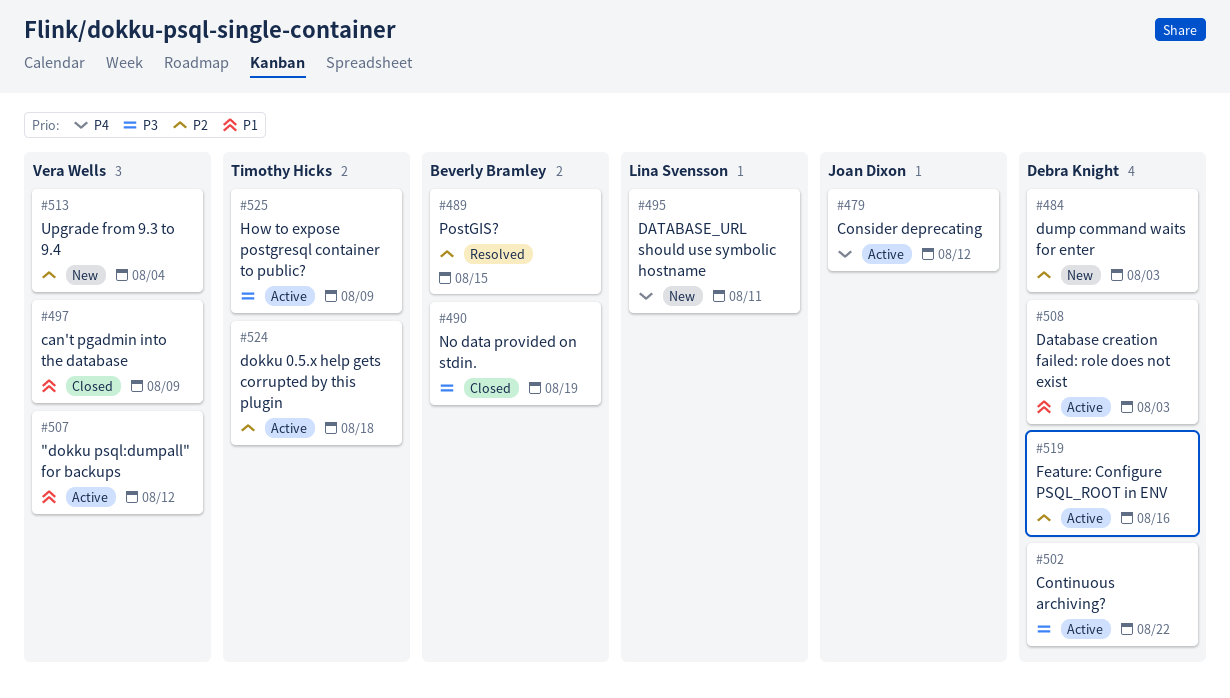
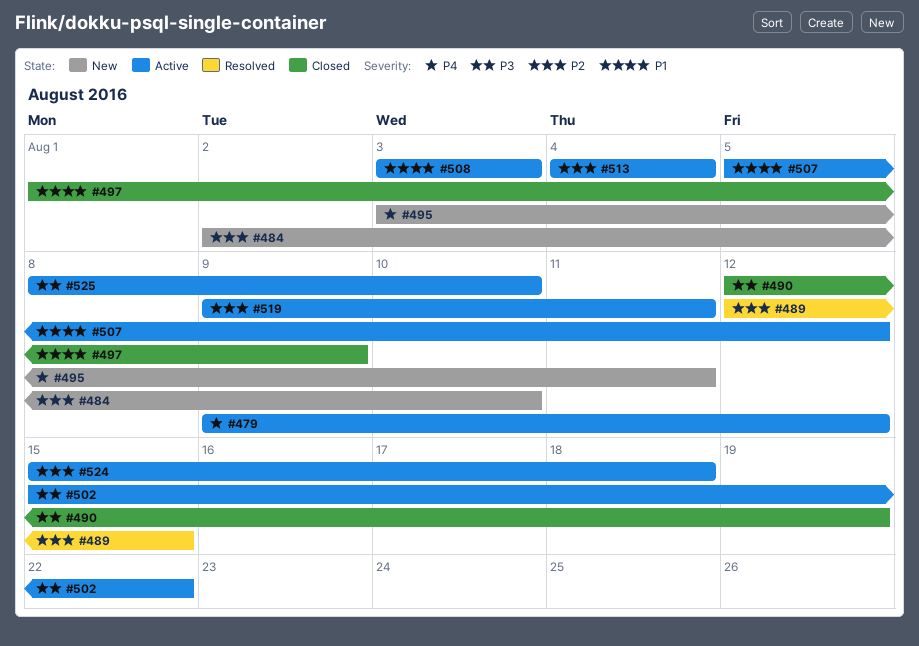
#484, due: Aug 3 -> Aug 10
#513, status: New -> Active
#519, due: Aug 16 -> Aug 11
#525, due: Aug 9 -> Aug 10

